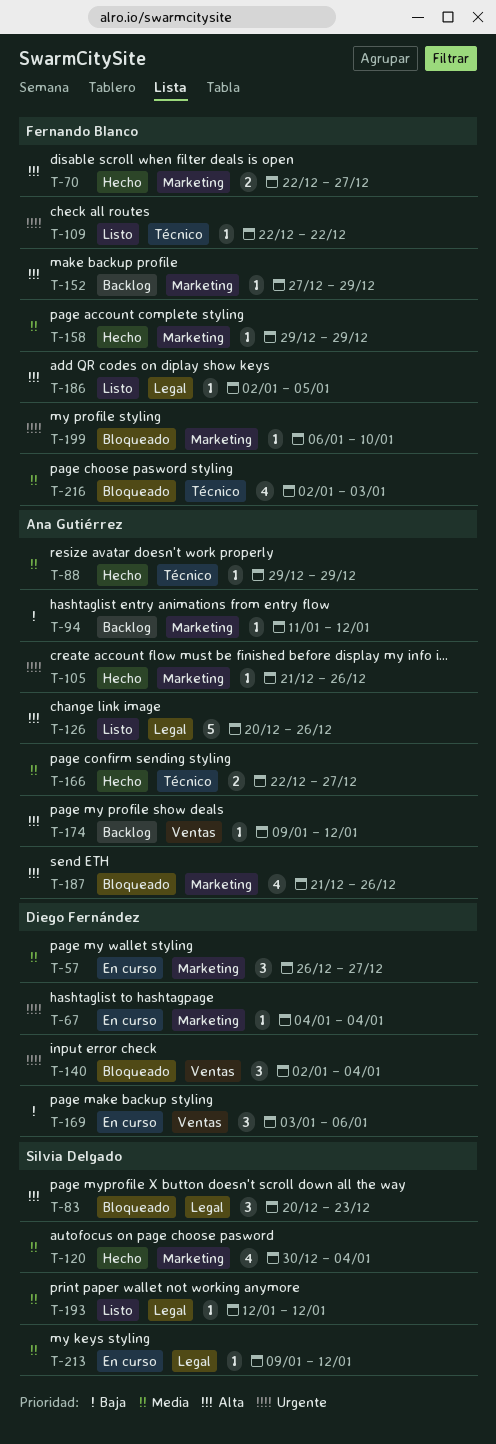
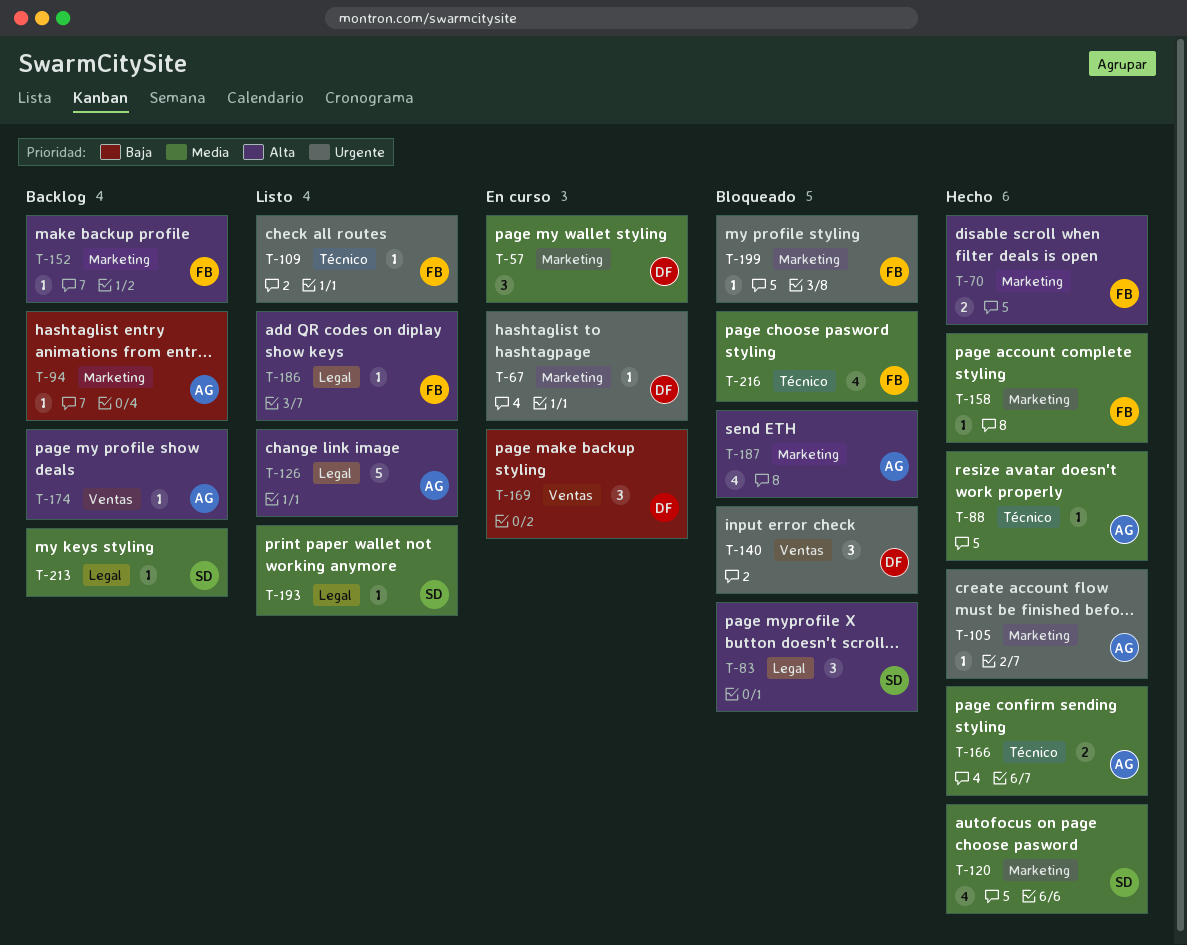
T-213, status: En curso -> Backlog

